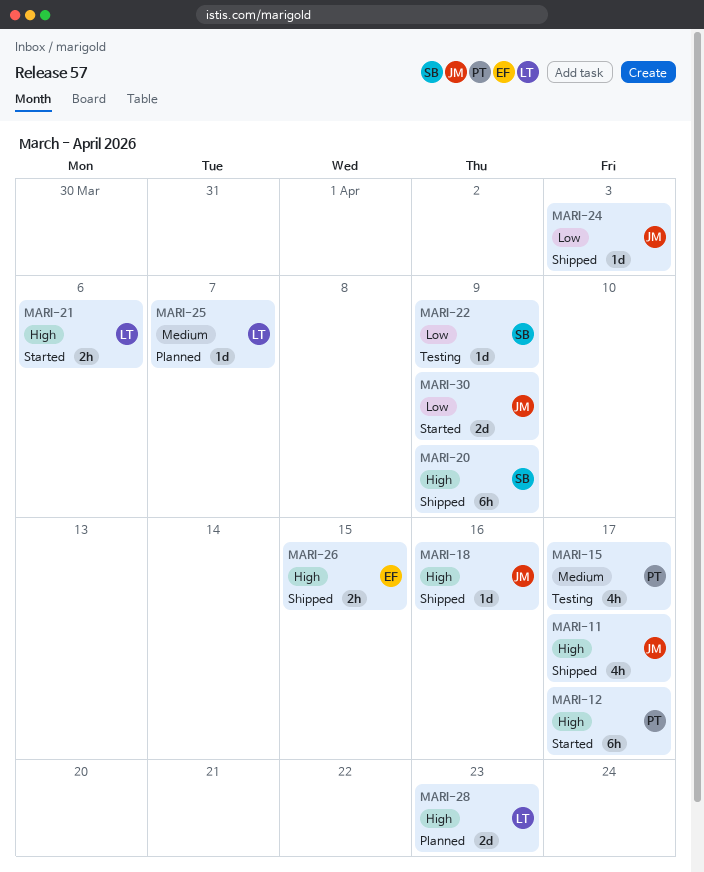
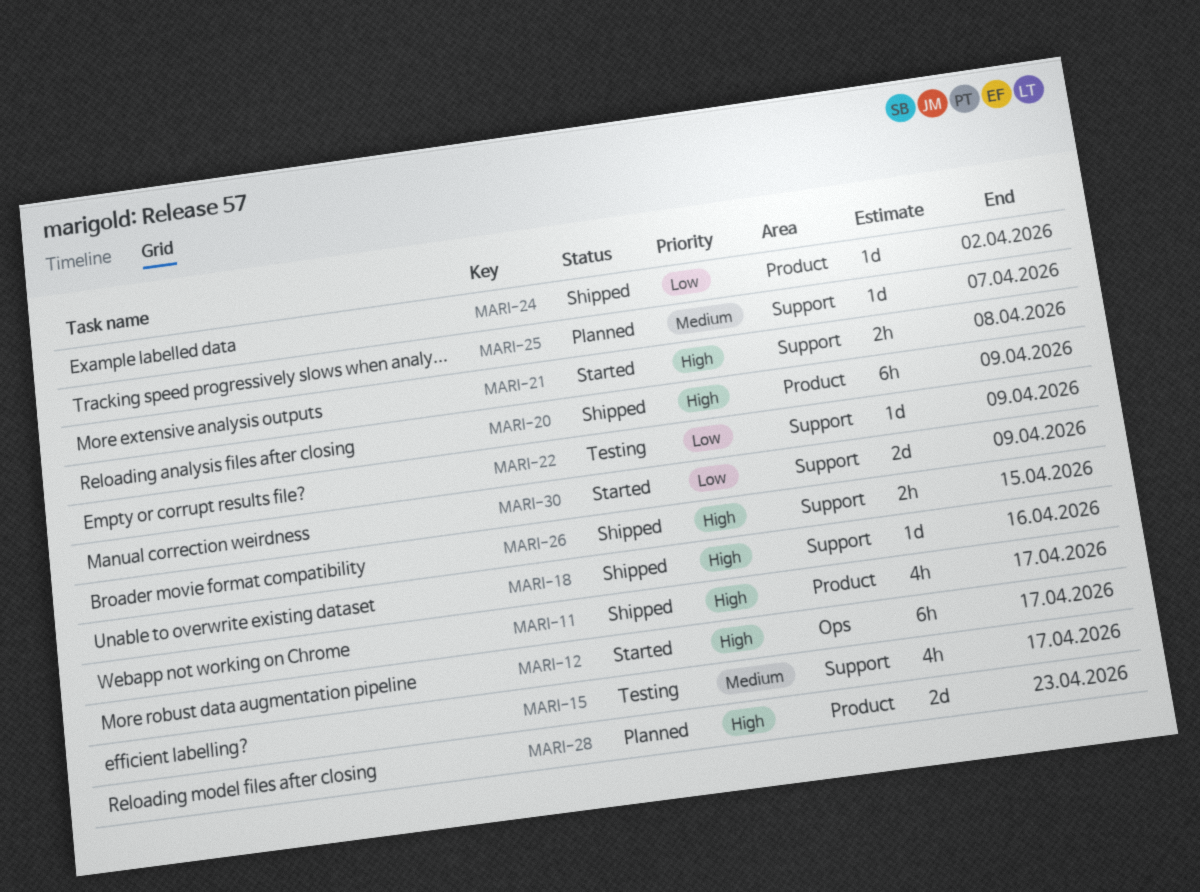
MARI-21, due: Apr 6 -> Apr 8
MARI-24, due: Apr 3 -> Apr 2

